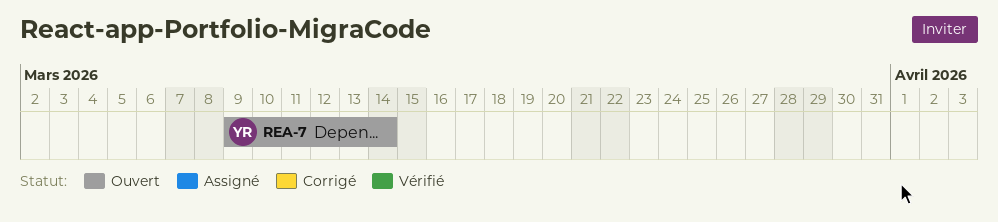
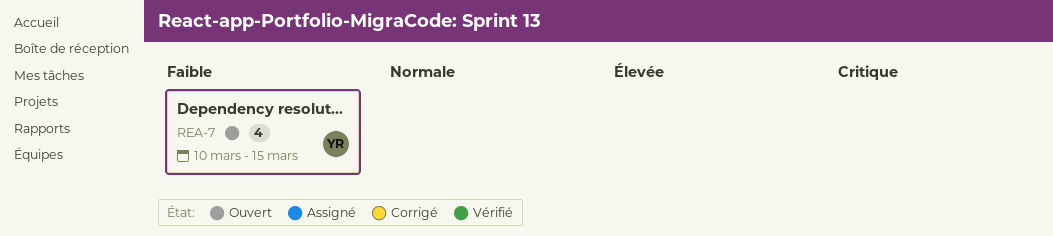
REA-7, start: Mar 9 -> Mar 10
REA-7, due: Mar 14 -> Mar 15

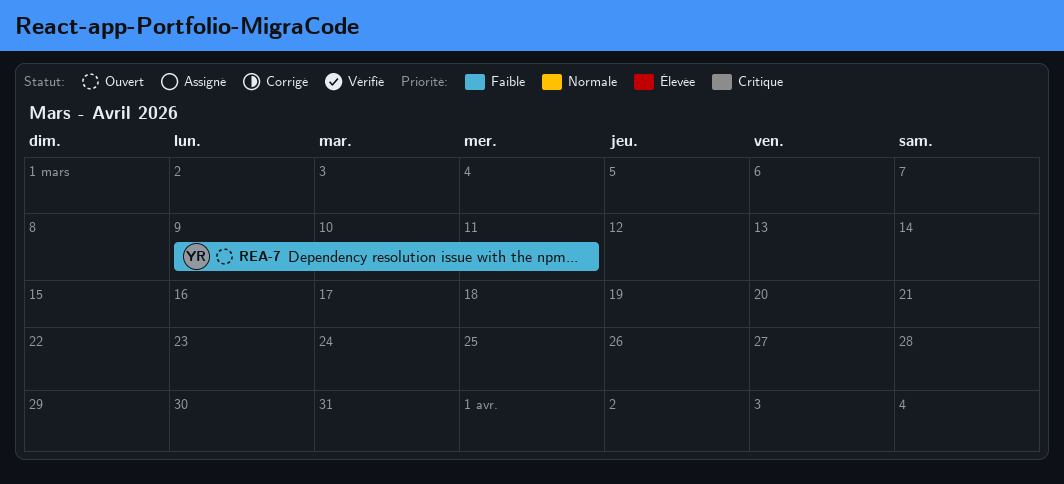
REA-7, start: Mar 10 -> Mar 9
REA-7, due: Mar 15 -> Mar 11

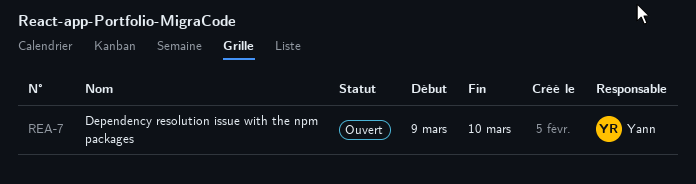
REA-7, due: Mar 11 -> Mar 10

